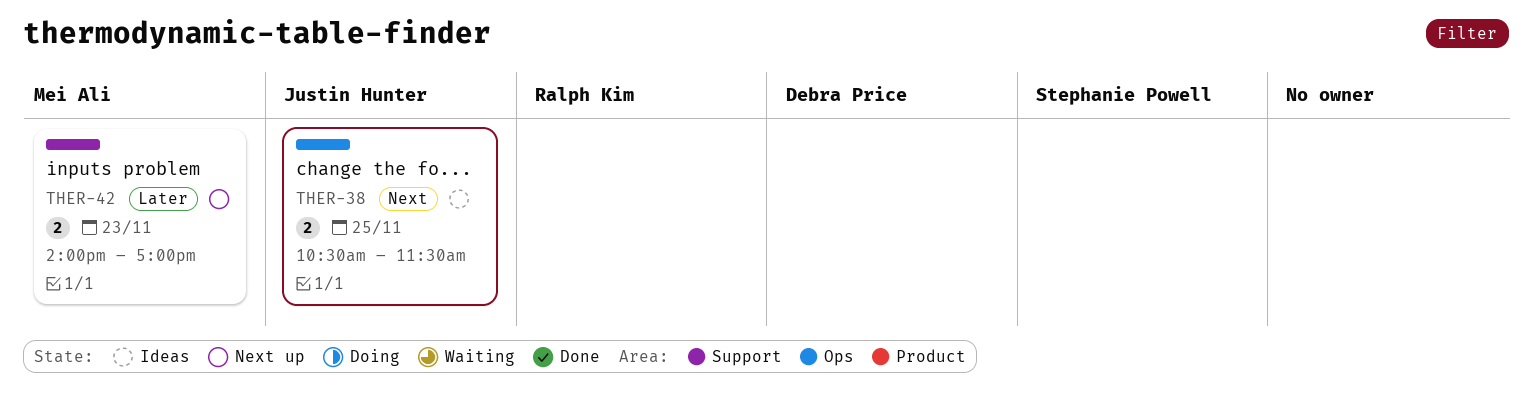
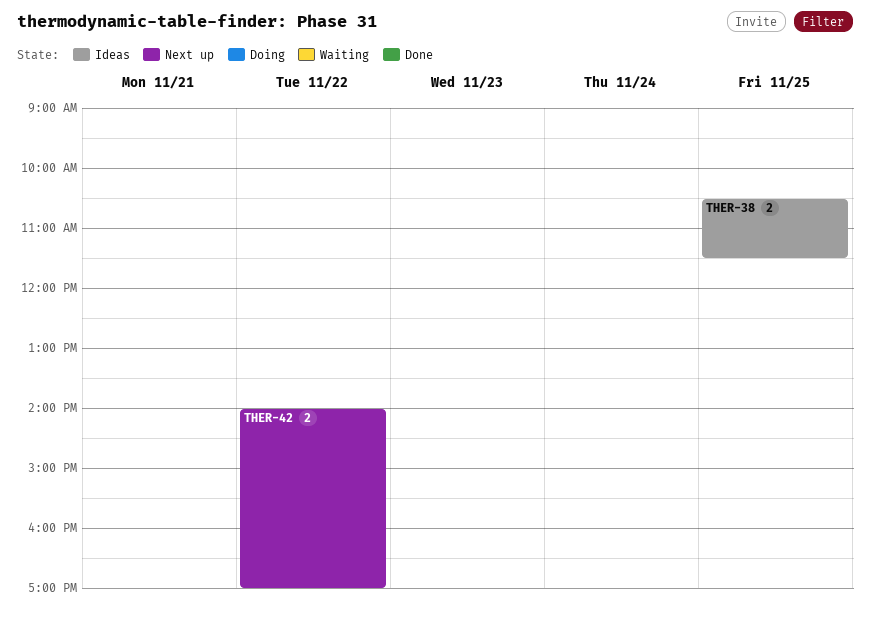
THER-42, day: Nov 23 -> Nov 22

